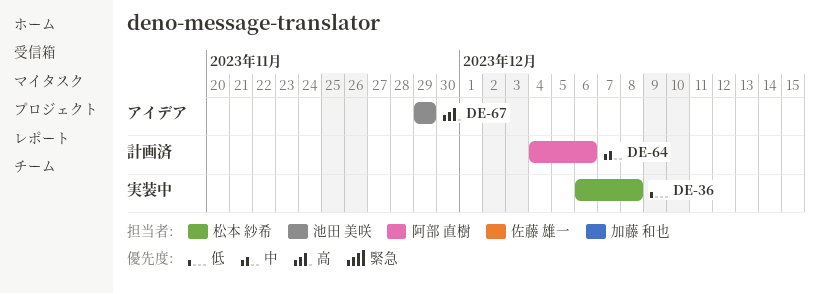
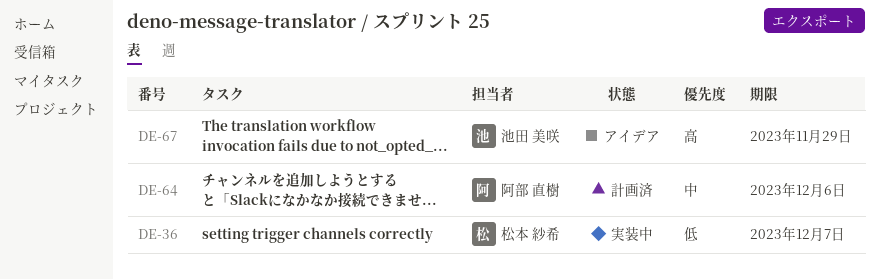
DE-36, due: Dec 8 -> Dec 7

